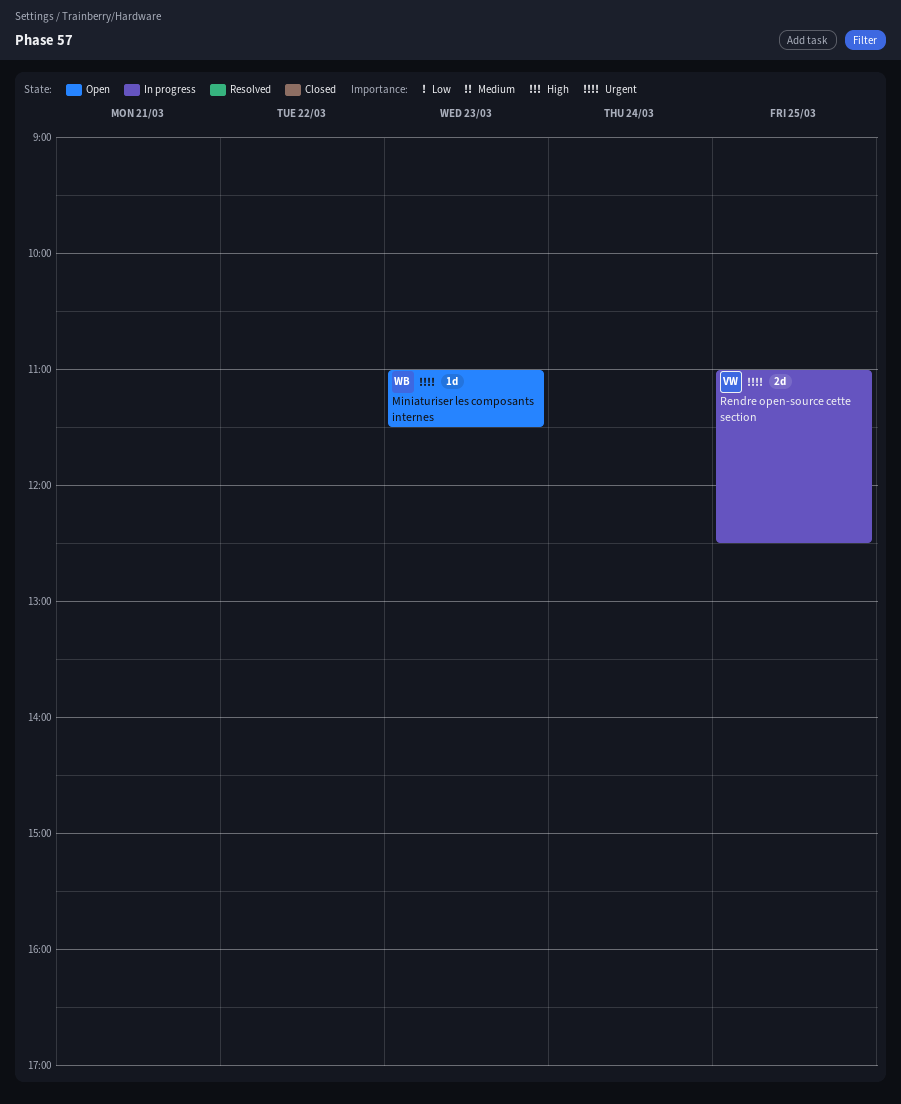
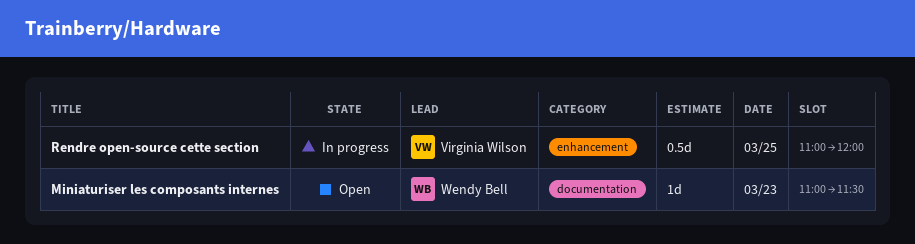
Rendre open-source cette section, estimate: 2d -> 0.5d
Rendre open-source cette section, ends: 12:30 -> 12:00

